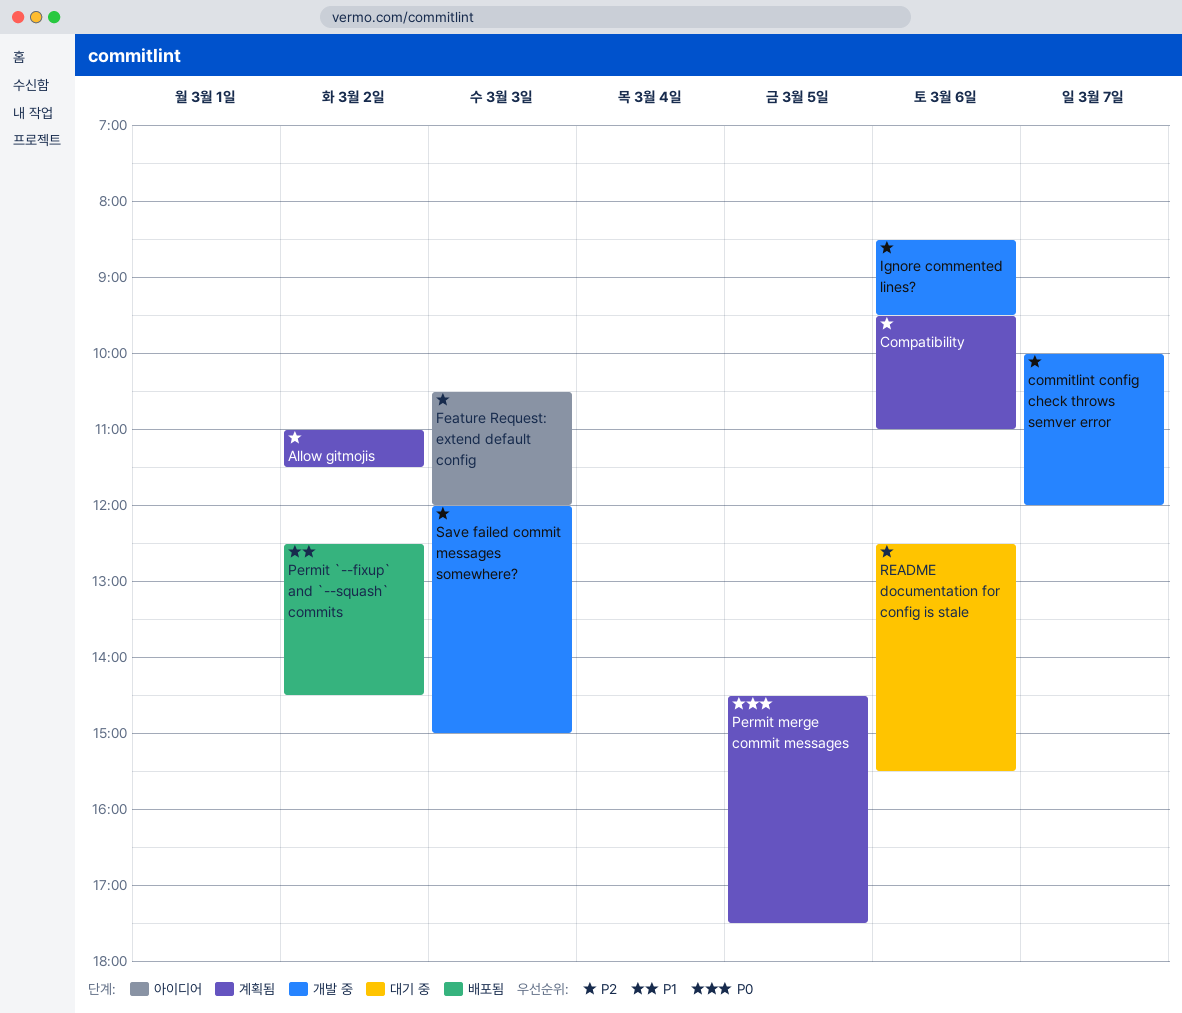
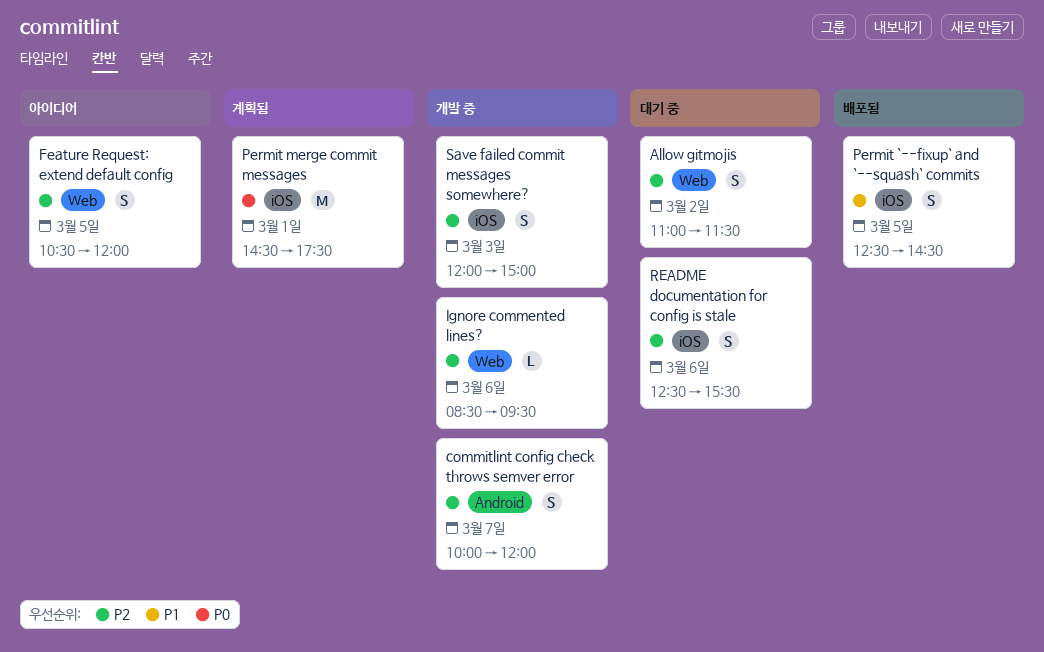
Allow gitmojis, status: 계획됨 -> 대기 중
Compatibility: present -> none
Feature Request: extend default config, day: Mar 3 -> Mar 5
Permit `--fixup` and `--squash` commits, day: Mar 2 -> Mar 5
Permit merge commit messages, day: Mar 5 -> Mar 1

